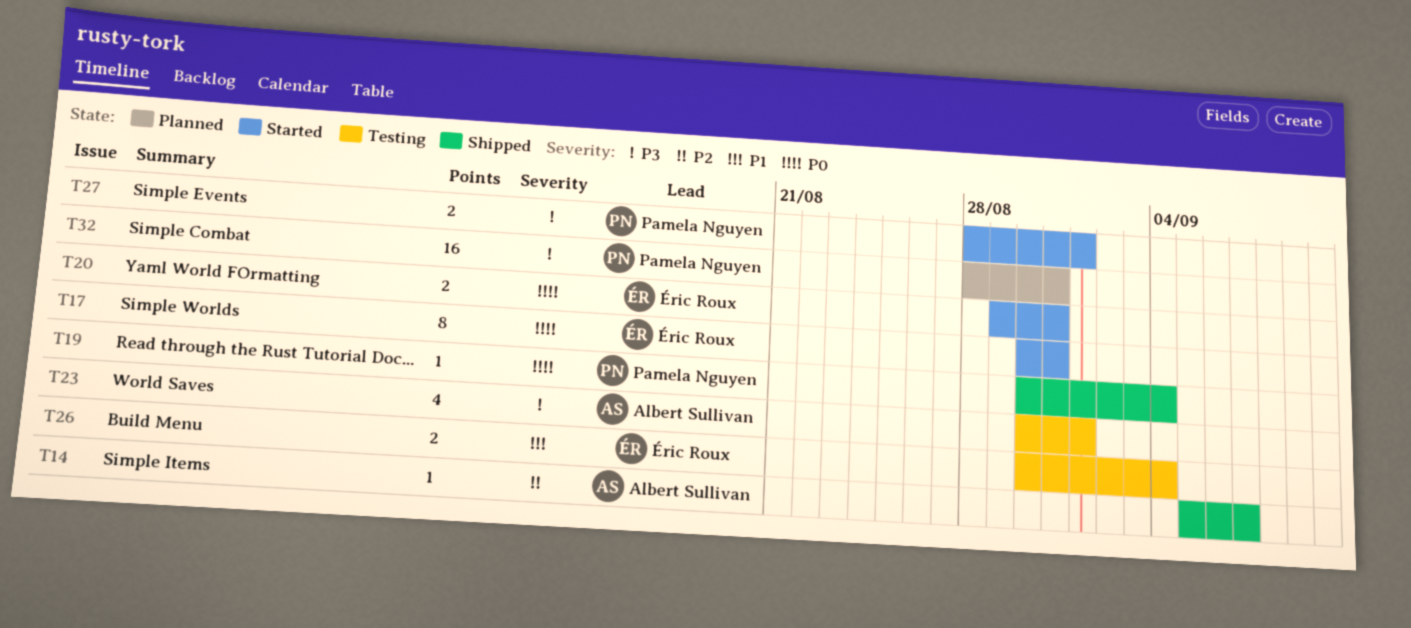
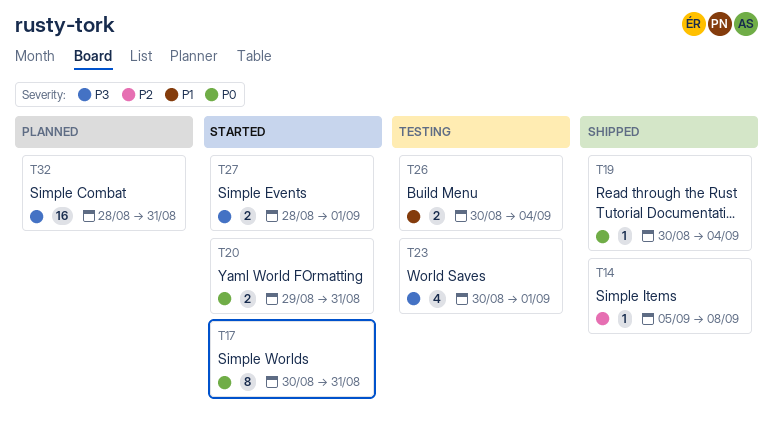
T14, due: Sep 7 -> Sep 8

